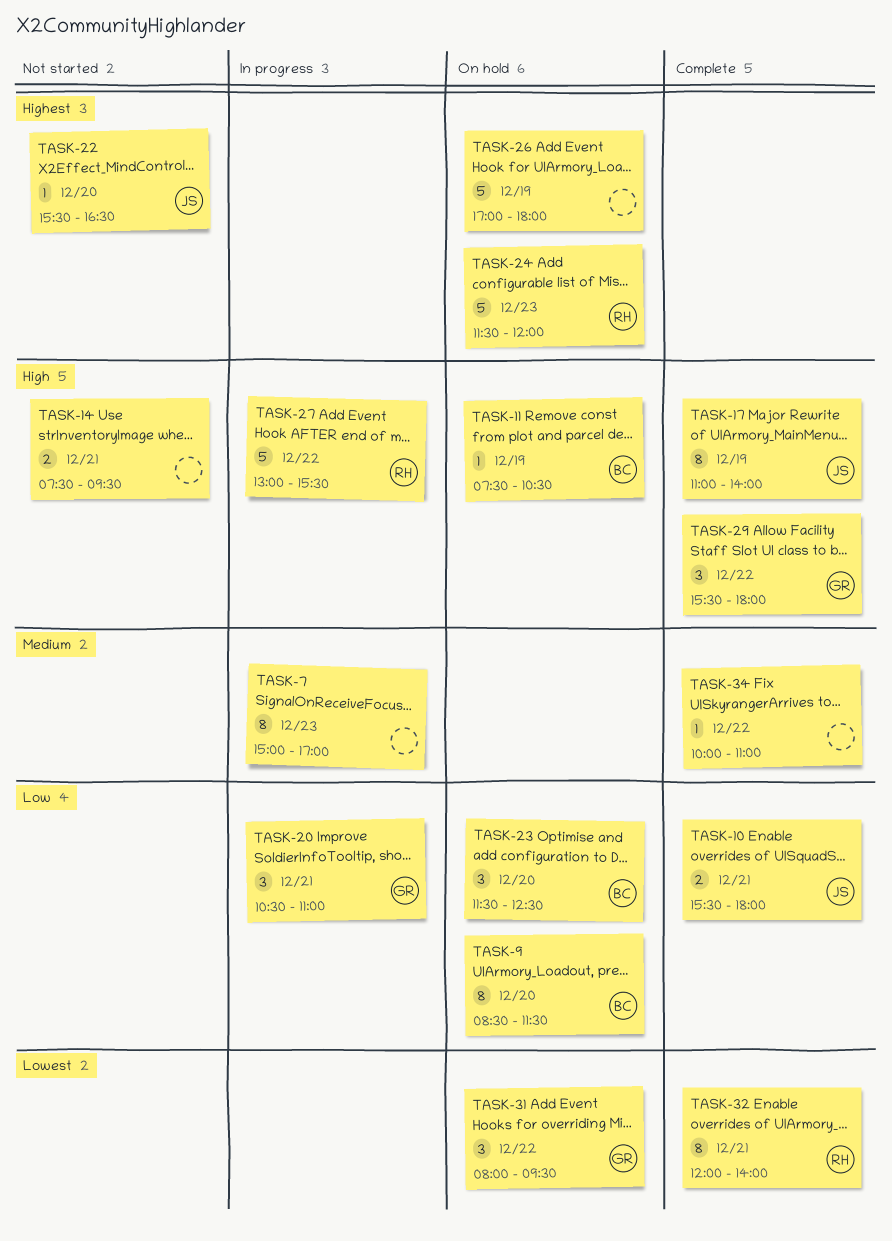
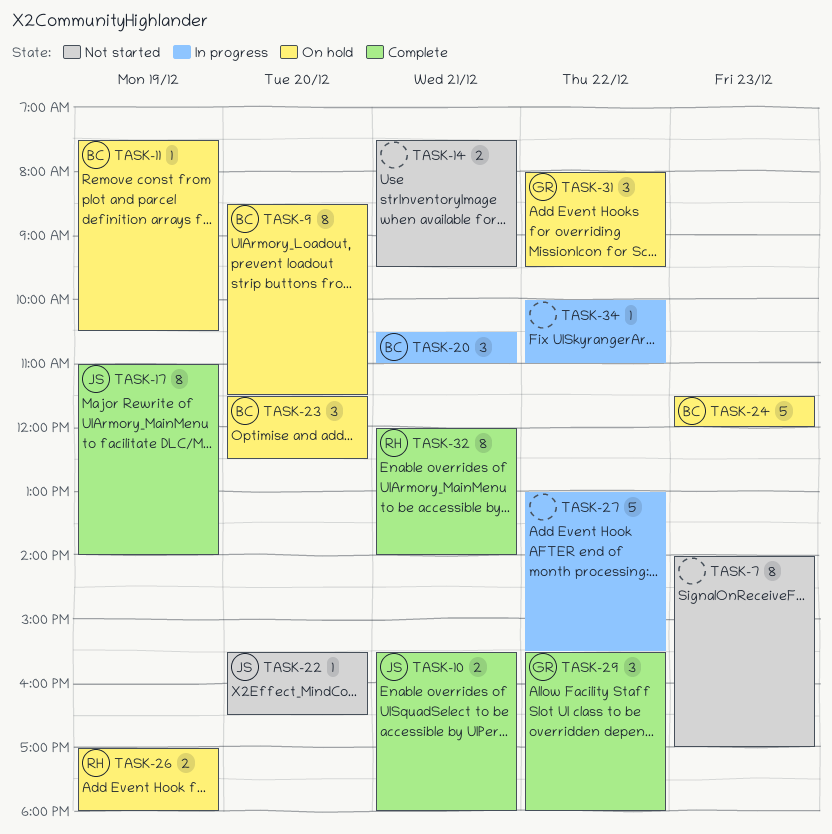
TASK-7, status: In progress -> Not started
TASK-7, begins: 15:00 -> 14:00
TASK-20, owner: GR -> BC
TASK-24, owner: RH -> BC
TASK-26, owner: none -> RH
TASK-26, estimate: 5 -> 2
TASK-27, owner: RH -> none
TASK-34, status: Complete -> In progress

